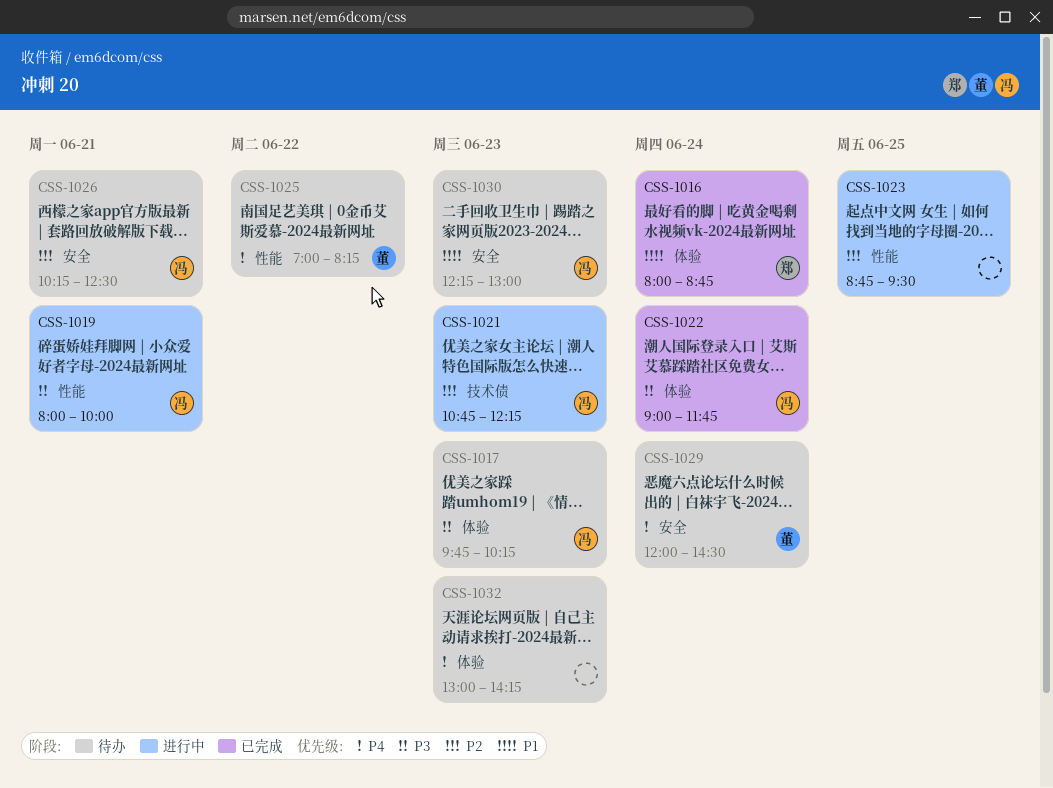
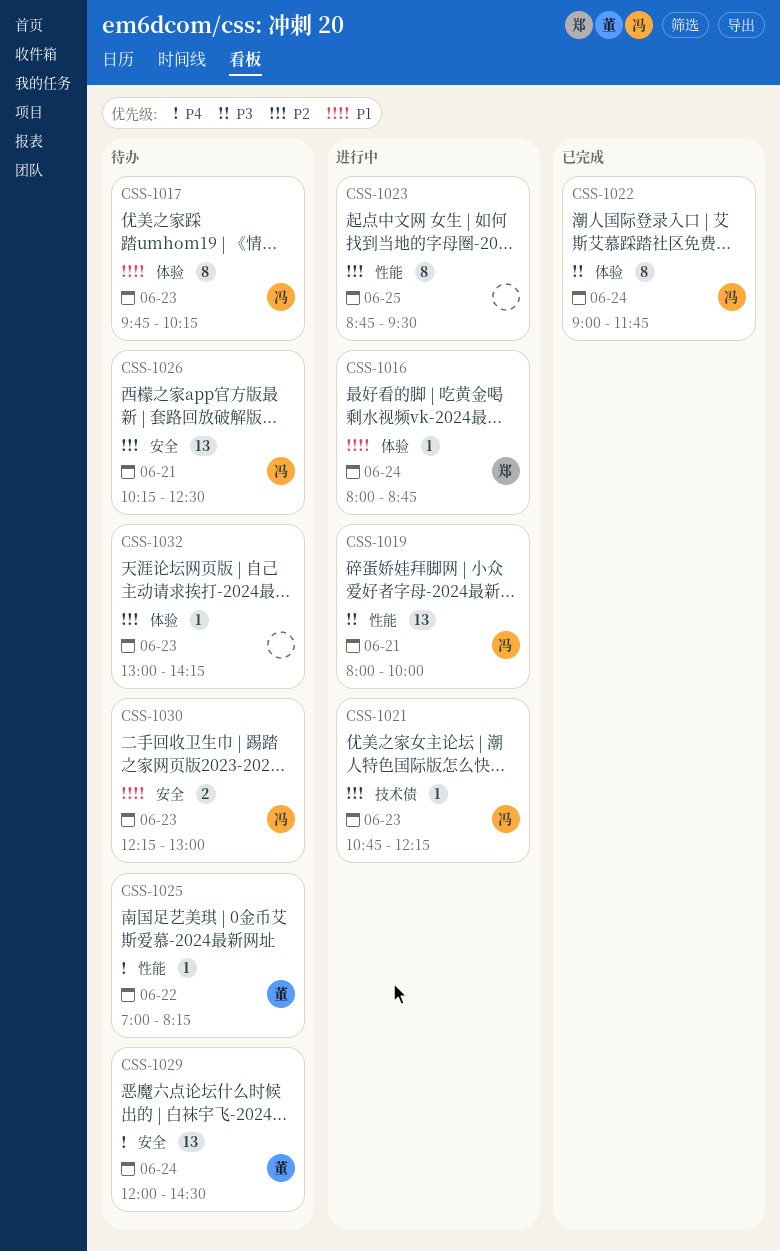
CSS-1016, status: 已完成 -> 进行中
CSS-1017, priority: P3 -> P1
CSS-1032, priority: P4 -> P2

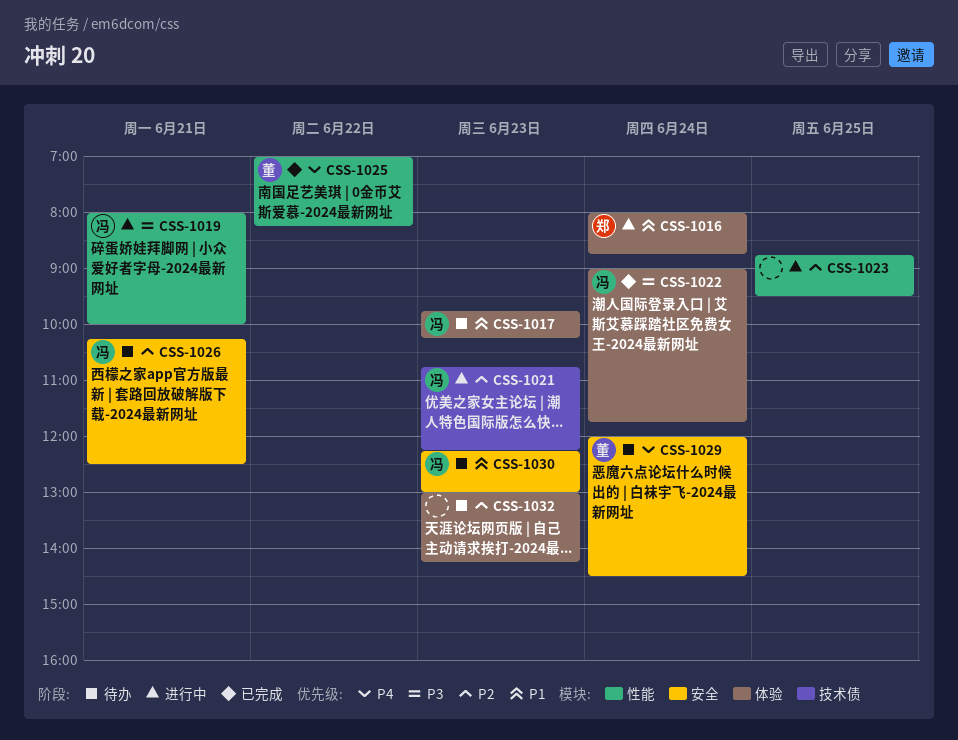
CSS-1025, status: 待办 -> 已完成

